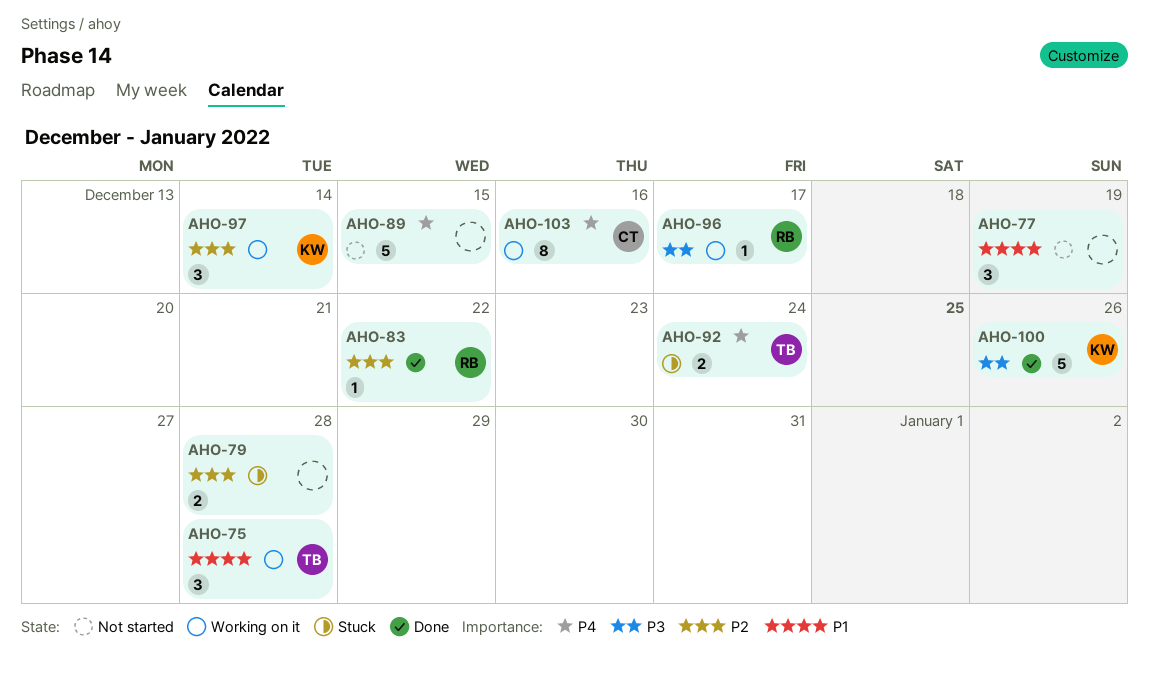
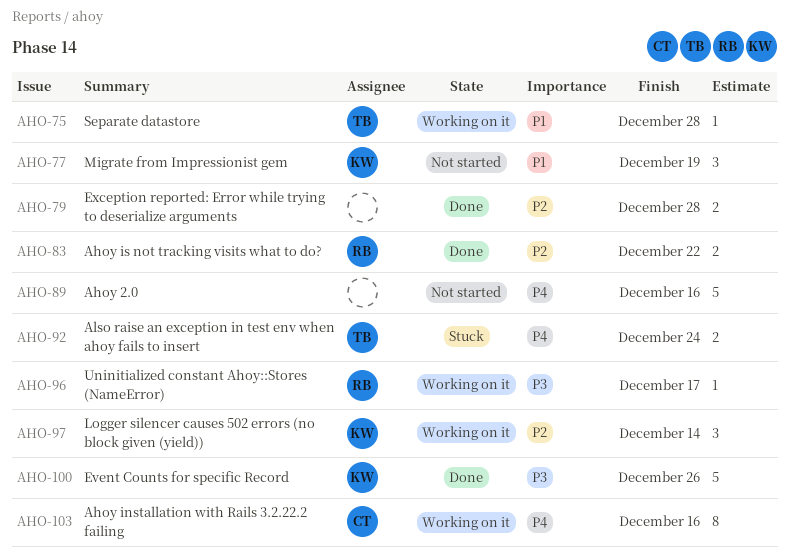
AHO-75, estimate: 3 -> 1
AHO-77, owner: none -> KW
AHO-79, status: Stuck -> Done
AHO-83, estimate: 1 -> 2
AHO-89, due: Dec 15 -> Dec 16

